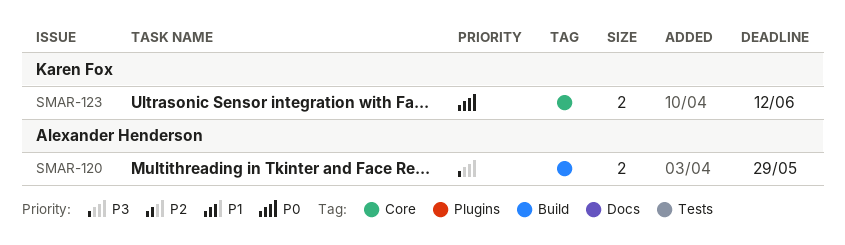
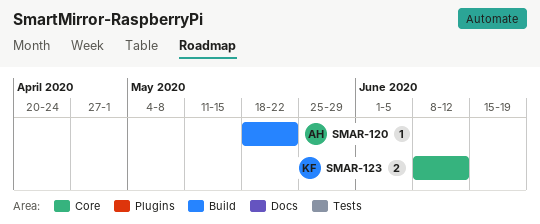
SMAR-120, estimate: 2 -> 1
SMAR-120, due: May 29 -> May 22

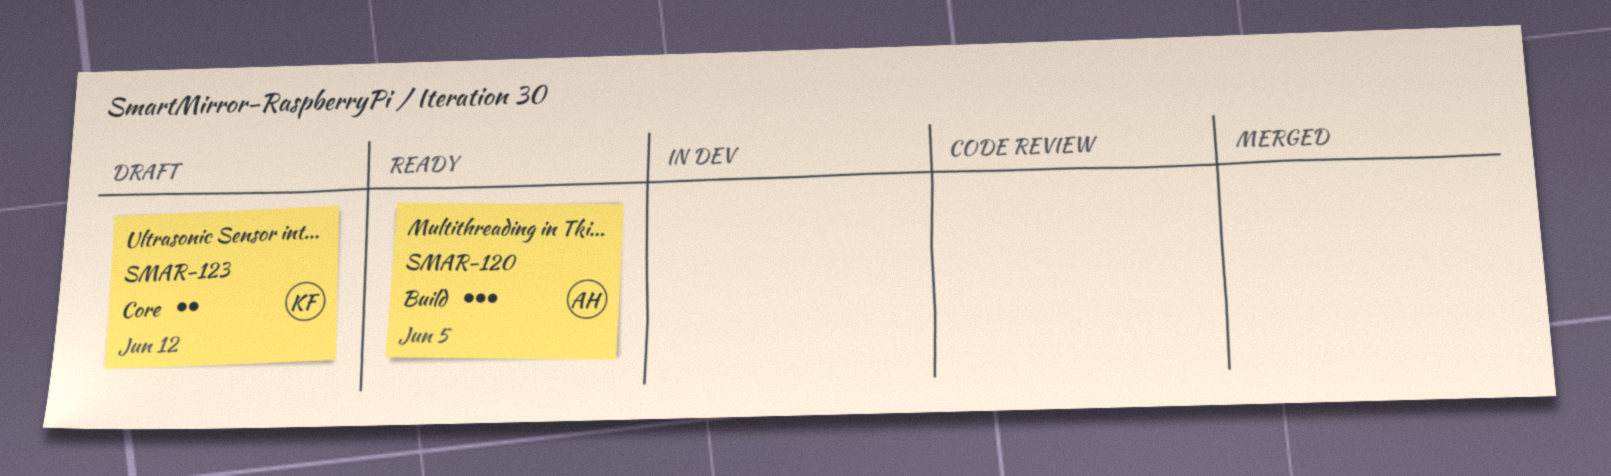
SMAR-120, estimate: 1 -> 3
SMAR-120, due: May 22 -> Jun 5

